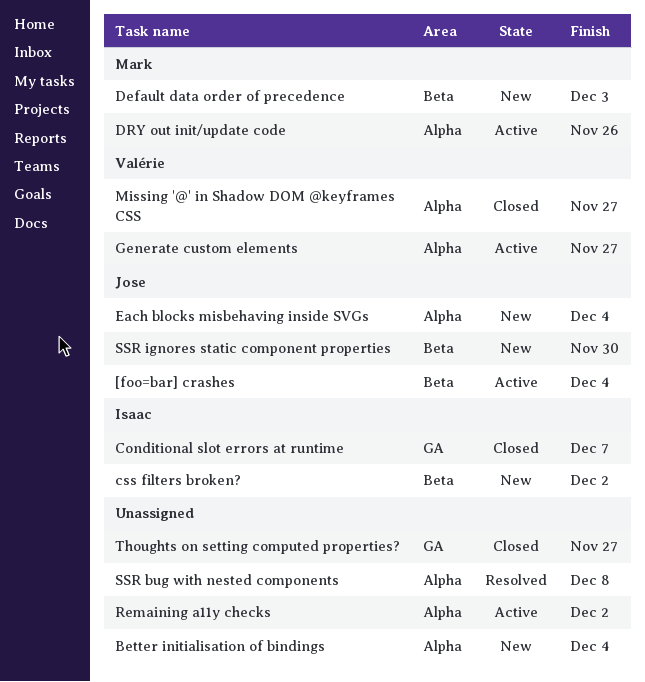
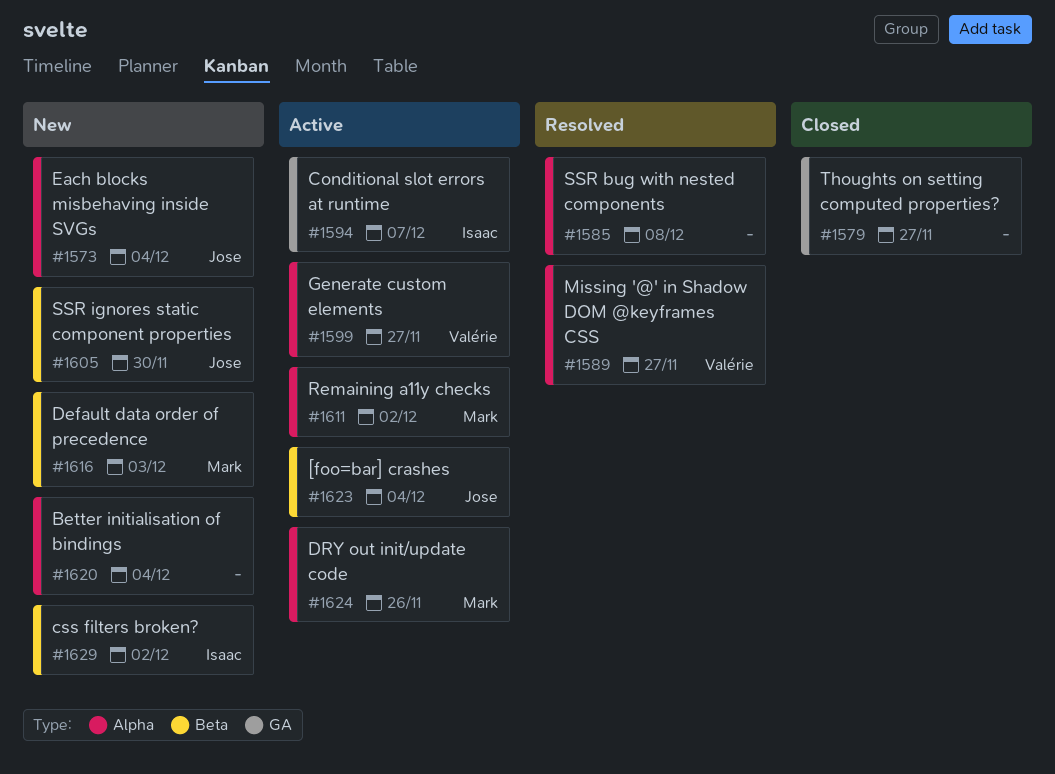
Conditional slot errors at runtime, status: Closed -> Active
Missing '@' in Shadow DOM @keyframes CSS, status: Closed -> Resolved
Remaining a11y checks, owner: none -> Mark

